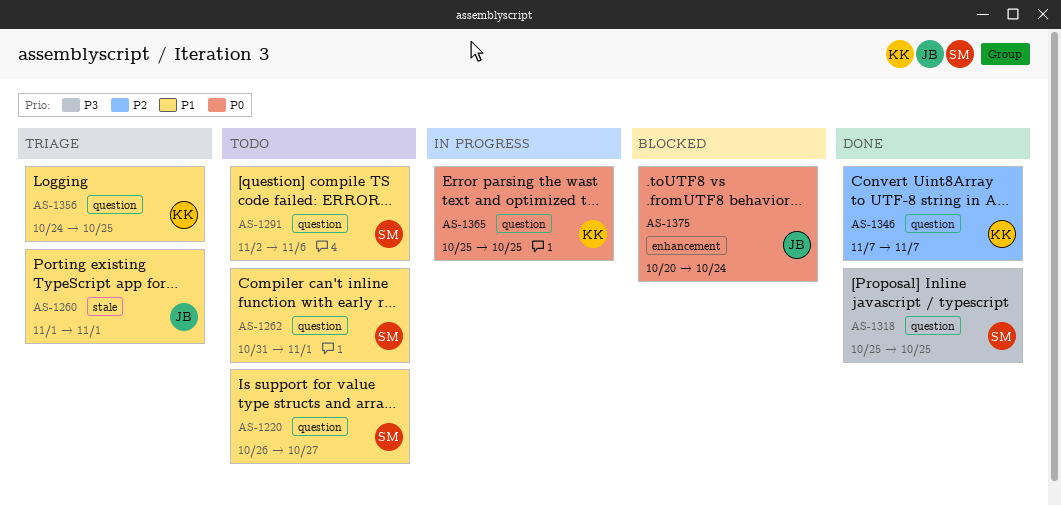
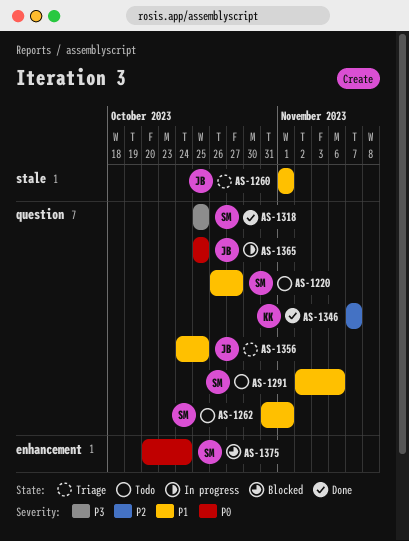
AS-1356, owner: KK -> JB
AS-1365, owner: KK -> JB
AS-1375, owner: JB -> SM

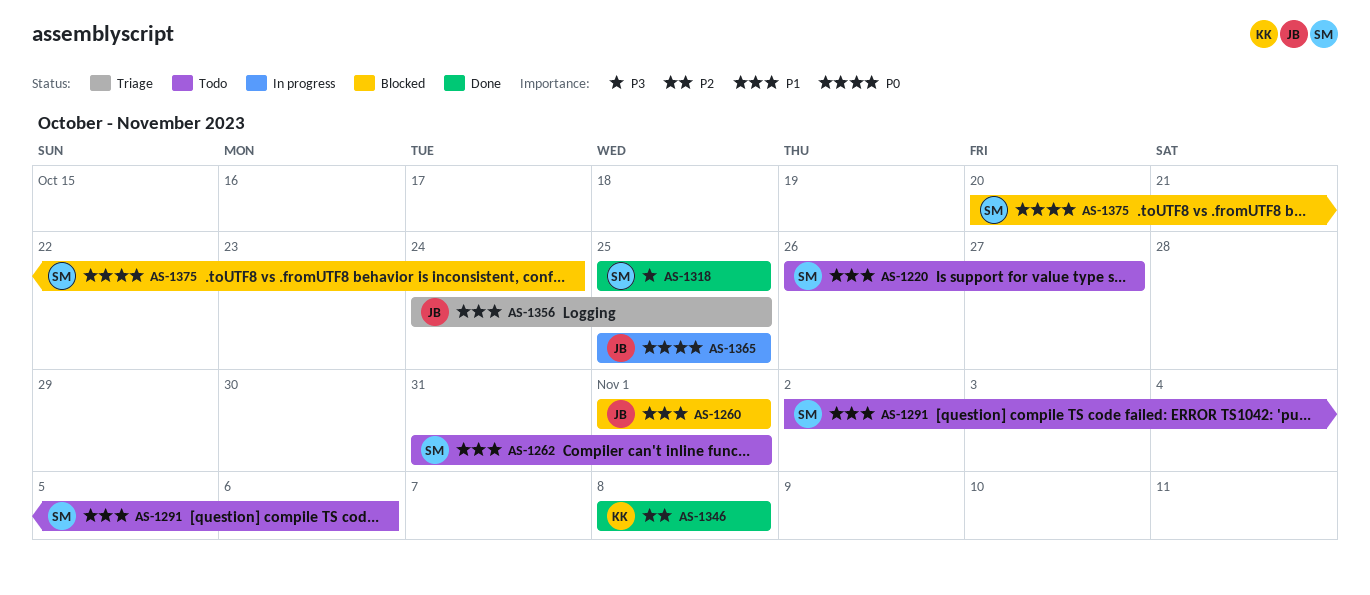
AS-1260, status: Triage -> Blocked
AS-1346, start: Nov 7 -> Nov 8
AS-1346, due: Nov 7 -> Nov 8

